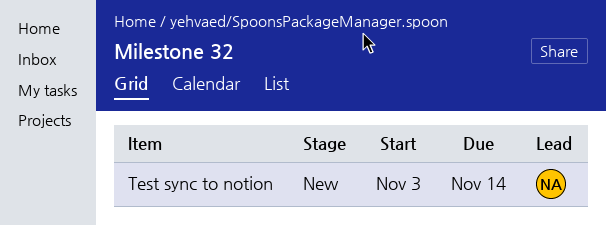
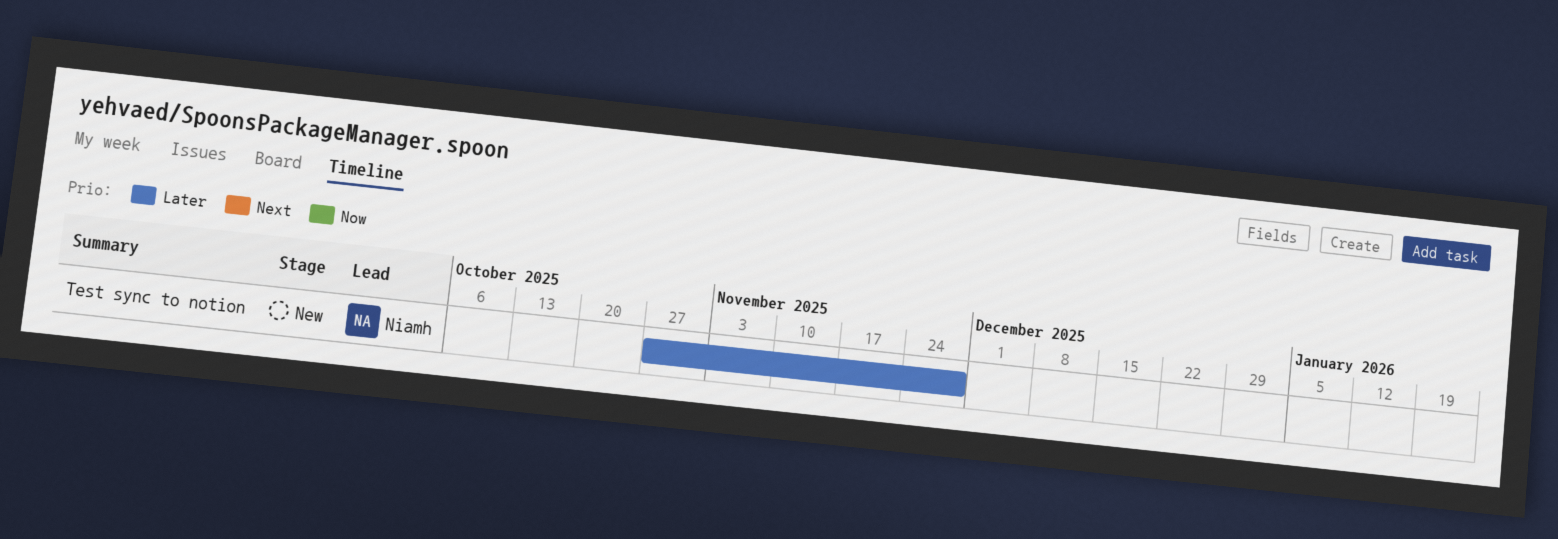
Test sync to notion, start: Nov 3 -> Oct 27
Test sync to notion, due: Nov 14 -> Nov 28

